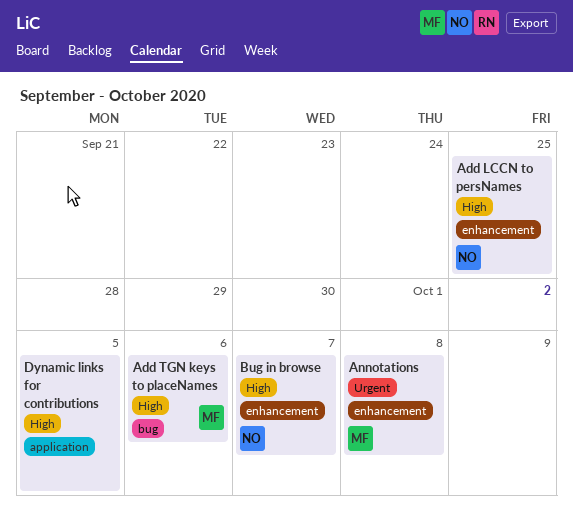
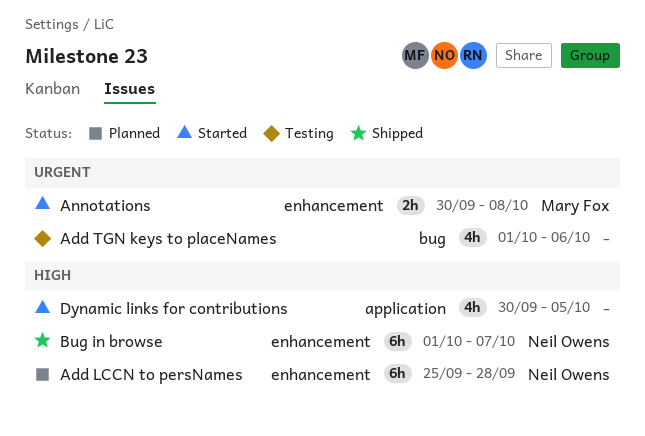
Add LCCN to persNames, due: Sep 25 -> Sep 28
Add TGN keys to placeNames, owner: Mary Fox -> none
Add TGN keys to placeNames, priority: High -> Urgent

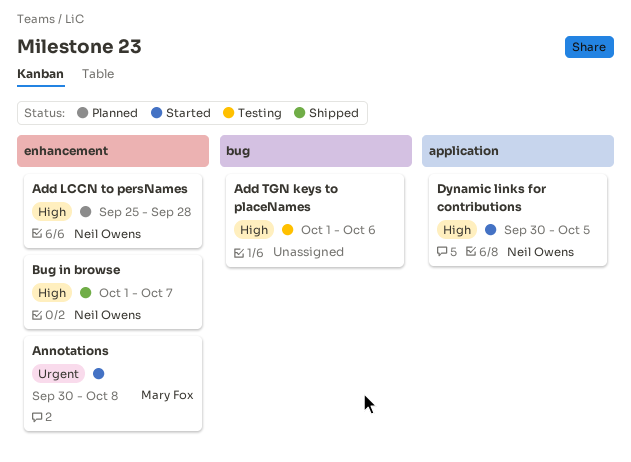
Add TGN keys to placeNames, priority: Urgent -> High
Dynamic links for contributions, owner: none -> Neil Owens

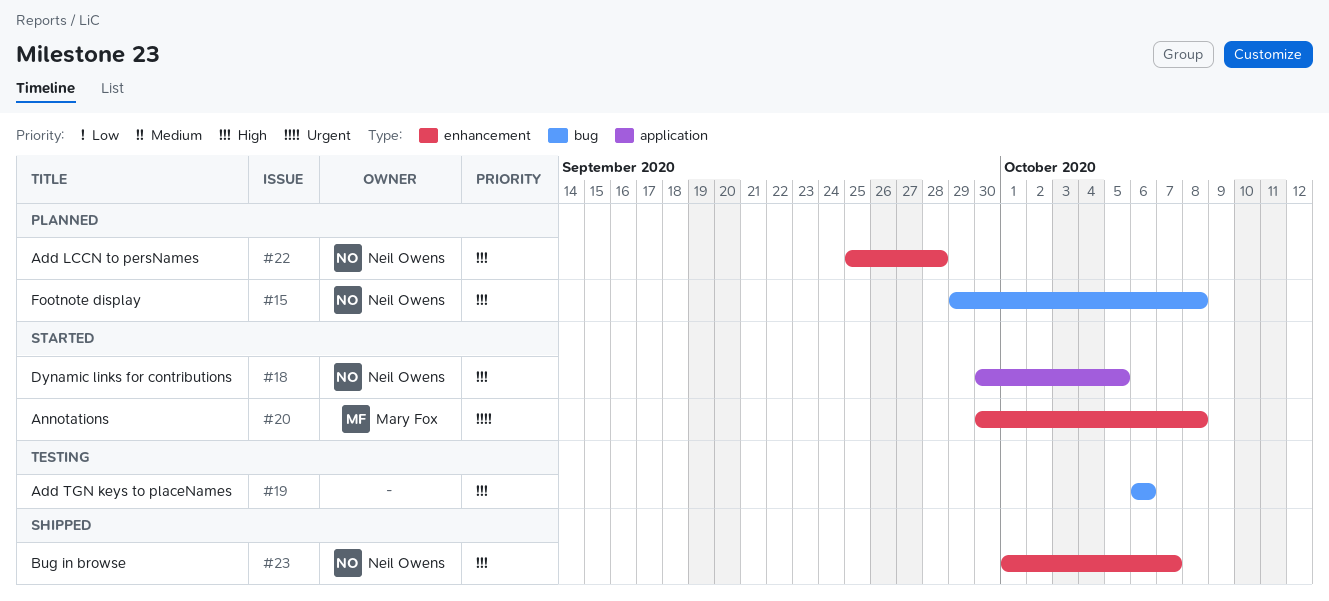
Add TGN keys to placeNames, start: Oct 1 -> Oct 6
Footnote display: none -> present

